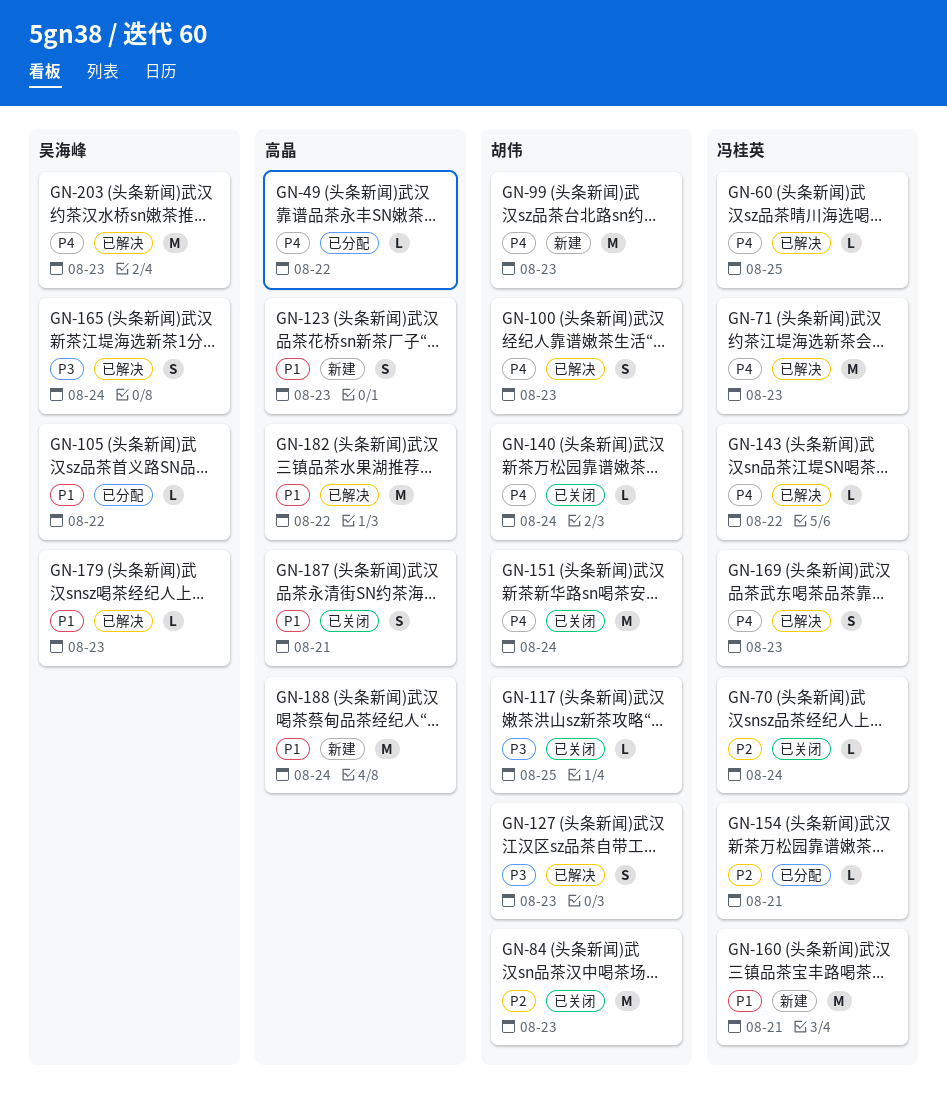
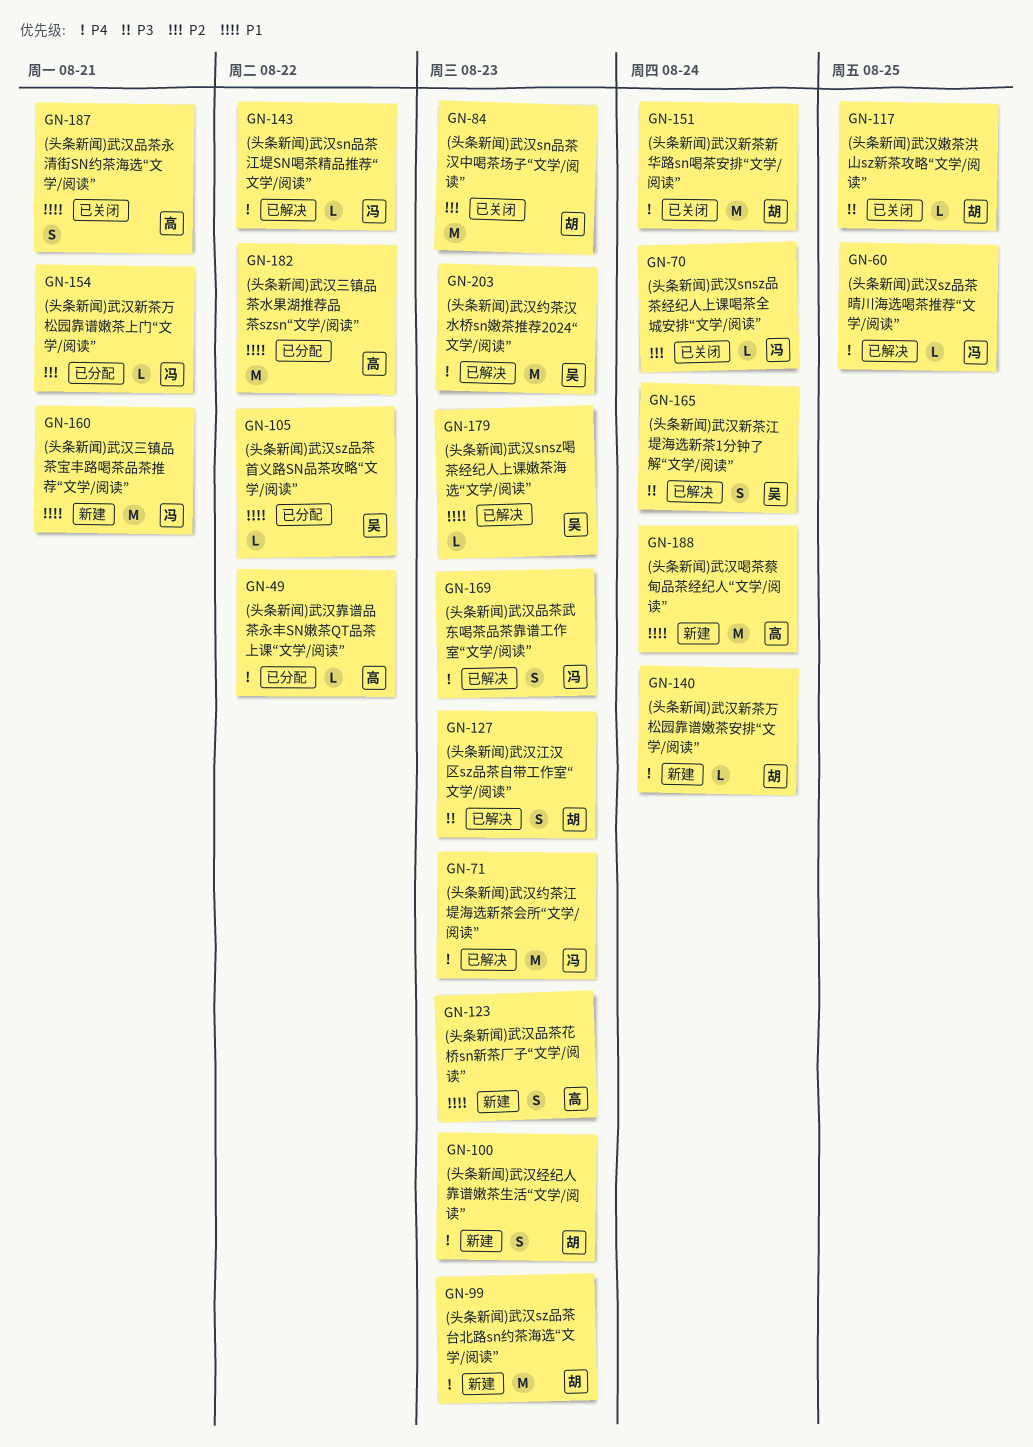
GN-100, status: 已解决 -> 新建
GN-140, status: 已关闭 -> 新建
GN-182, status: 已解决 -> 已分配

